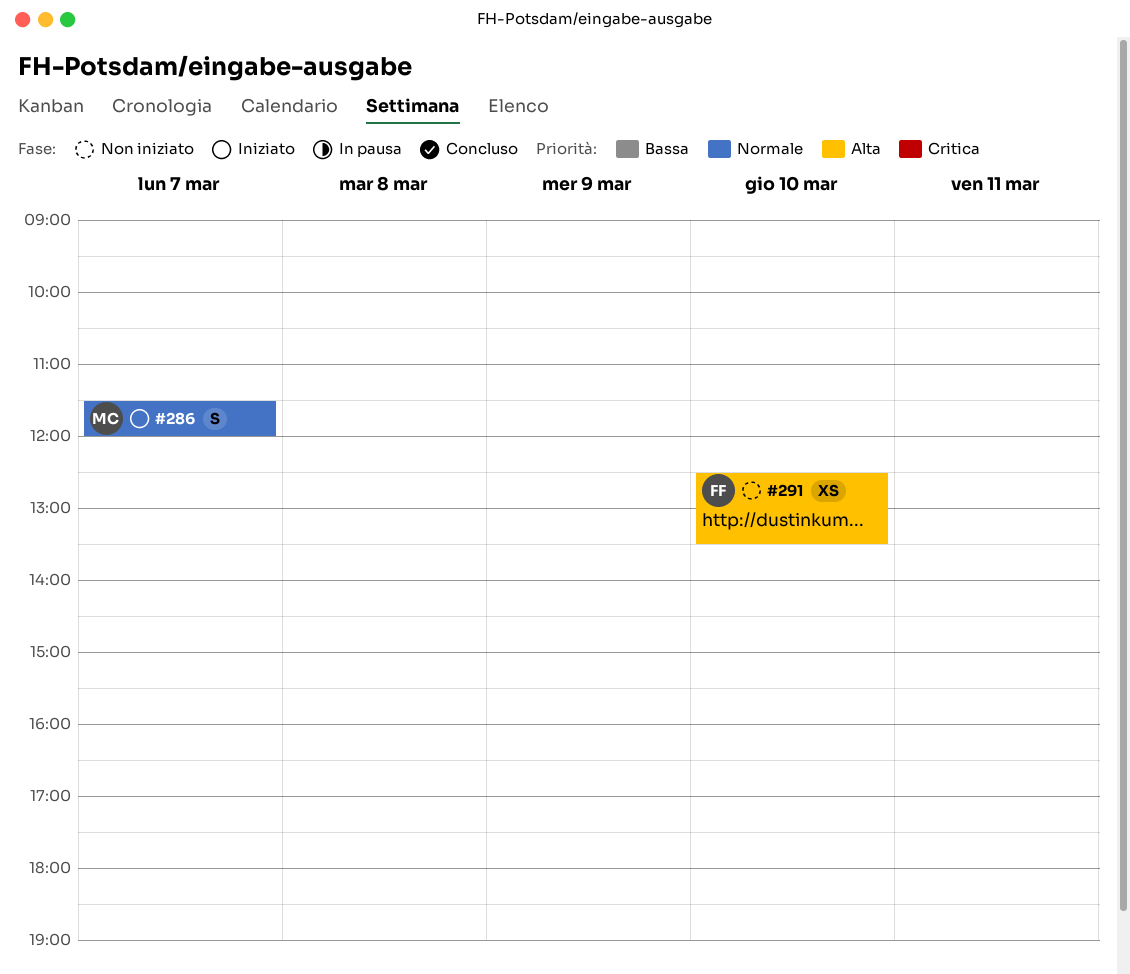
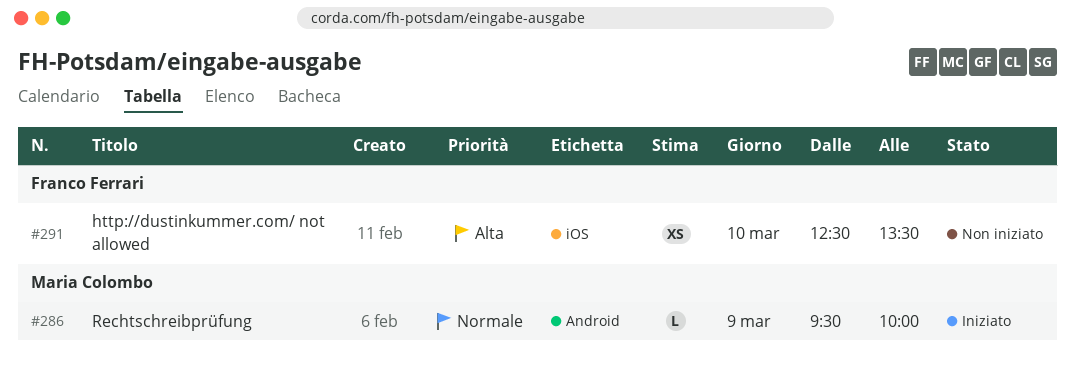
#286, estimate: S -> L
#286, day: Mar 7 -> Mar 9
#286, begins: 11:30 -> 09:30
#286, ends: 12:00 -> 10:00

